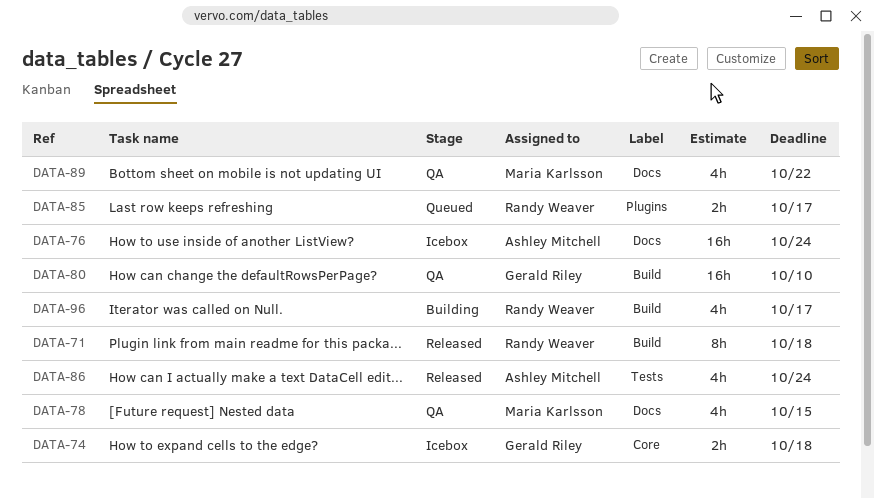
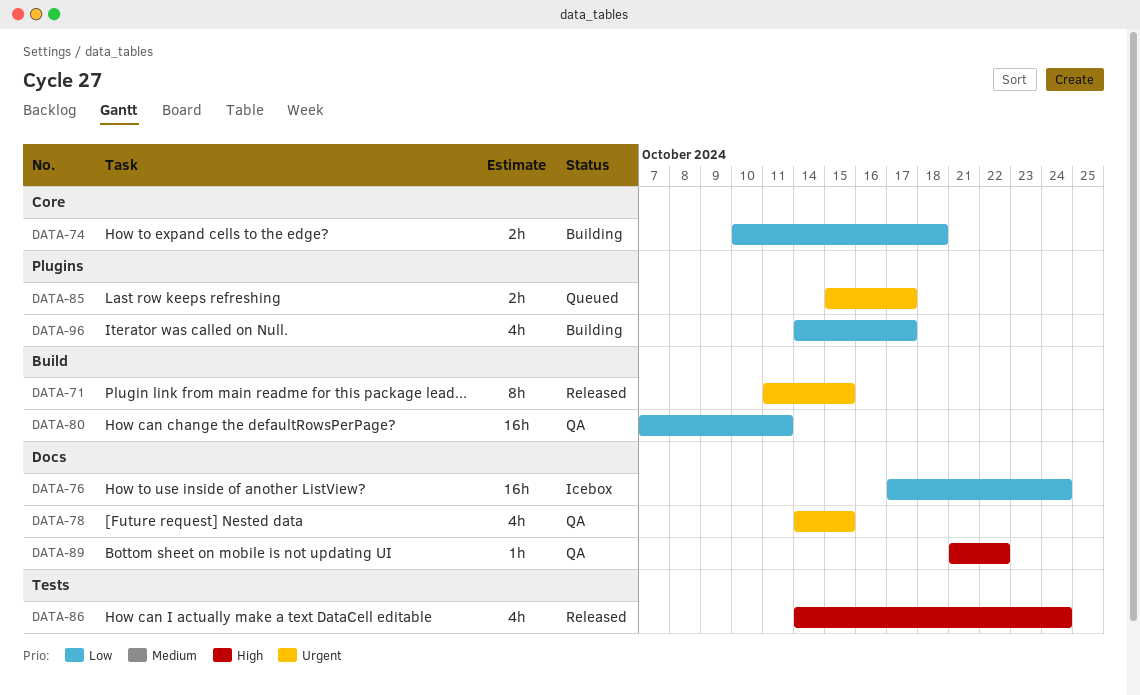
DATA-71, due: Oct 18 -> Oct 15
DATA-74, status: Icebox -> Building
DATA-80, due: Oct 10 -> Oct 11
DATA-89, estimate: 4h -> 1h
DATA-96, label: Build -> Plugins

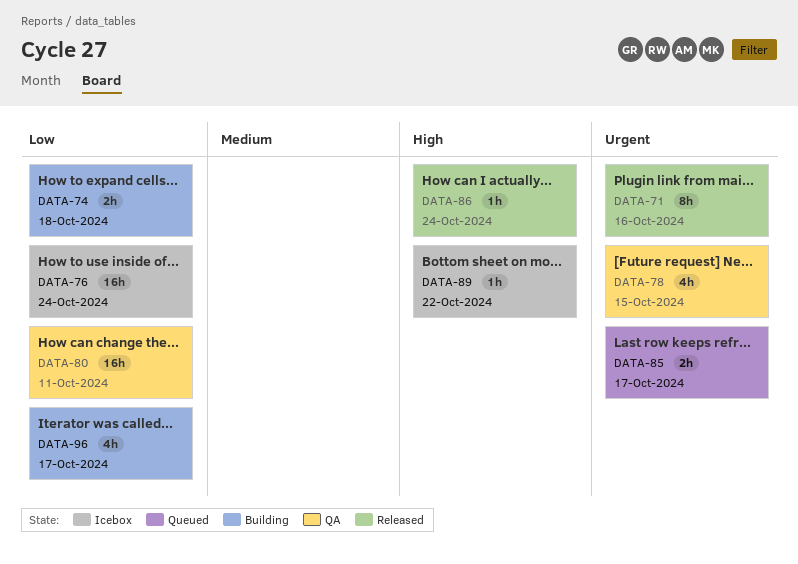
DATA-71, due: Oct 15 -> Oct 16
DATA-86, estimate: 4h -> 1h
DATA-89, status: QA -> Icebox

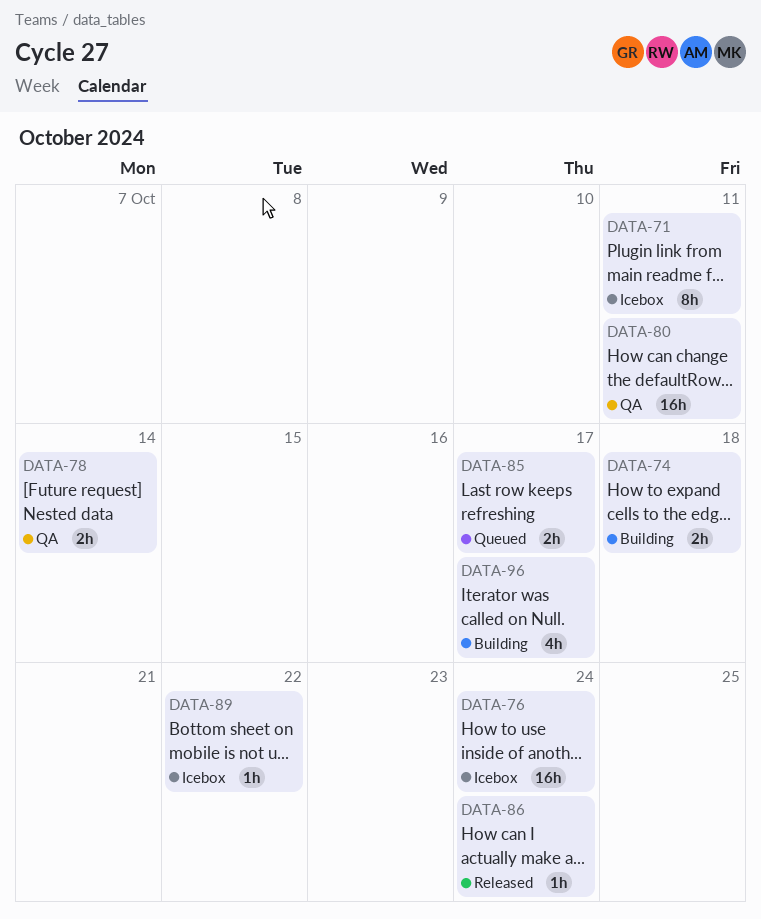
DATA-71, status: Released -> Icebox
DATA-71, due: Oct 16 -> Oct 11
DATA-78, estimate: 4h -> 2h
DATA-78, due: Oct 15 -> Oct 14

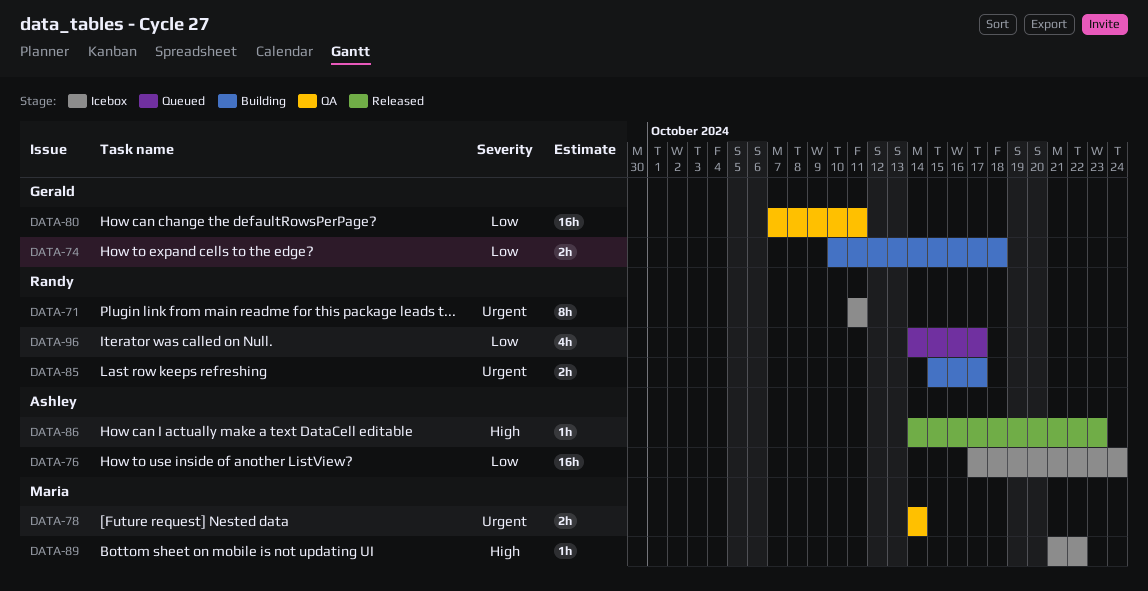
DATA-85, status: Queued -> Building
DATA-86, due: Oct 24 -> Oct 23
DATA-96, status: Building -> Queued

